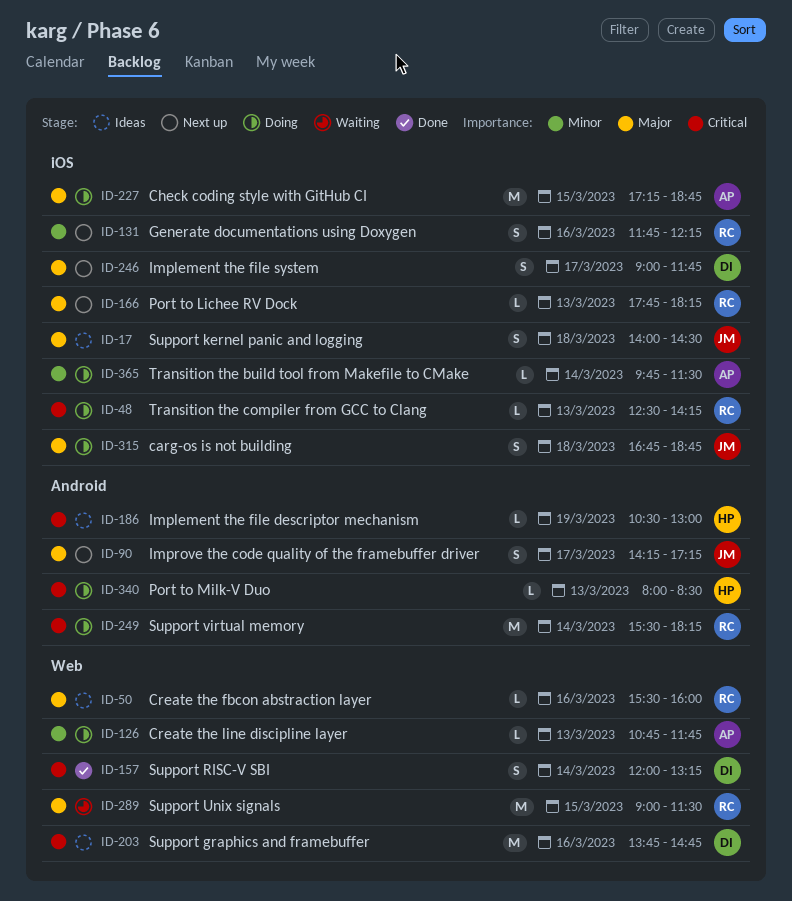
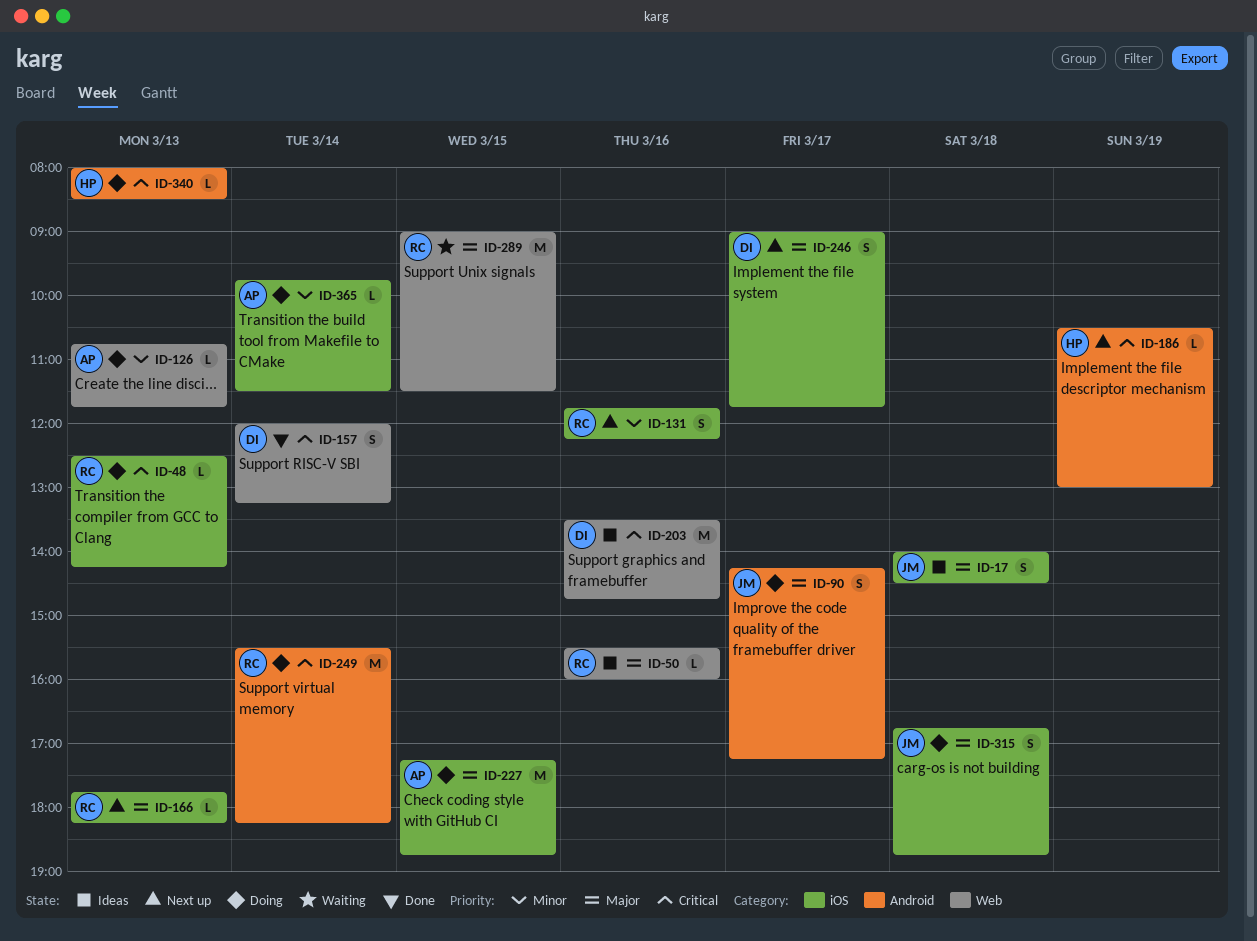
ID-90, status: Next up -> Doing
ID-186, status: Ideas -> Next up
ID-203, begins: 13:45 -> 13:30

